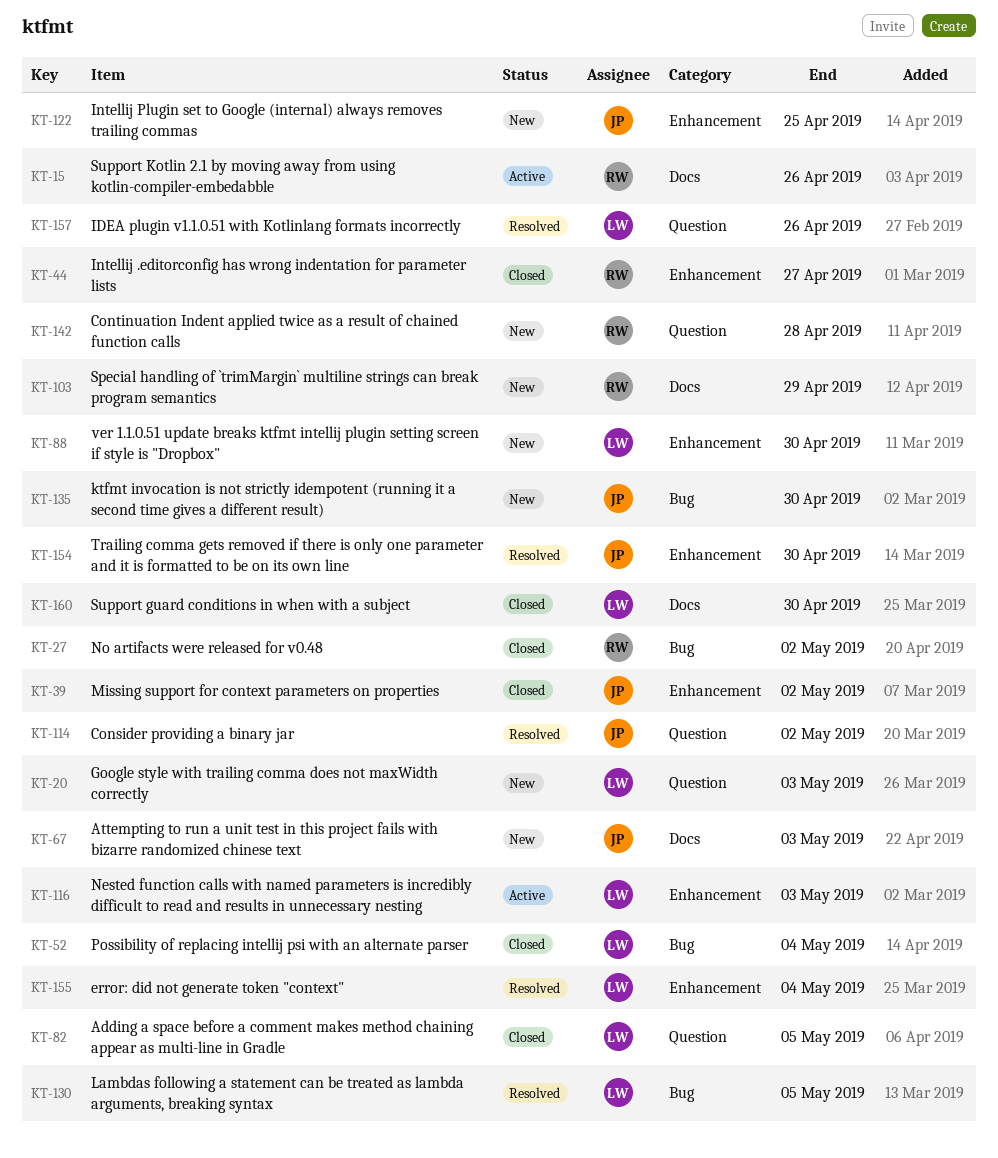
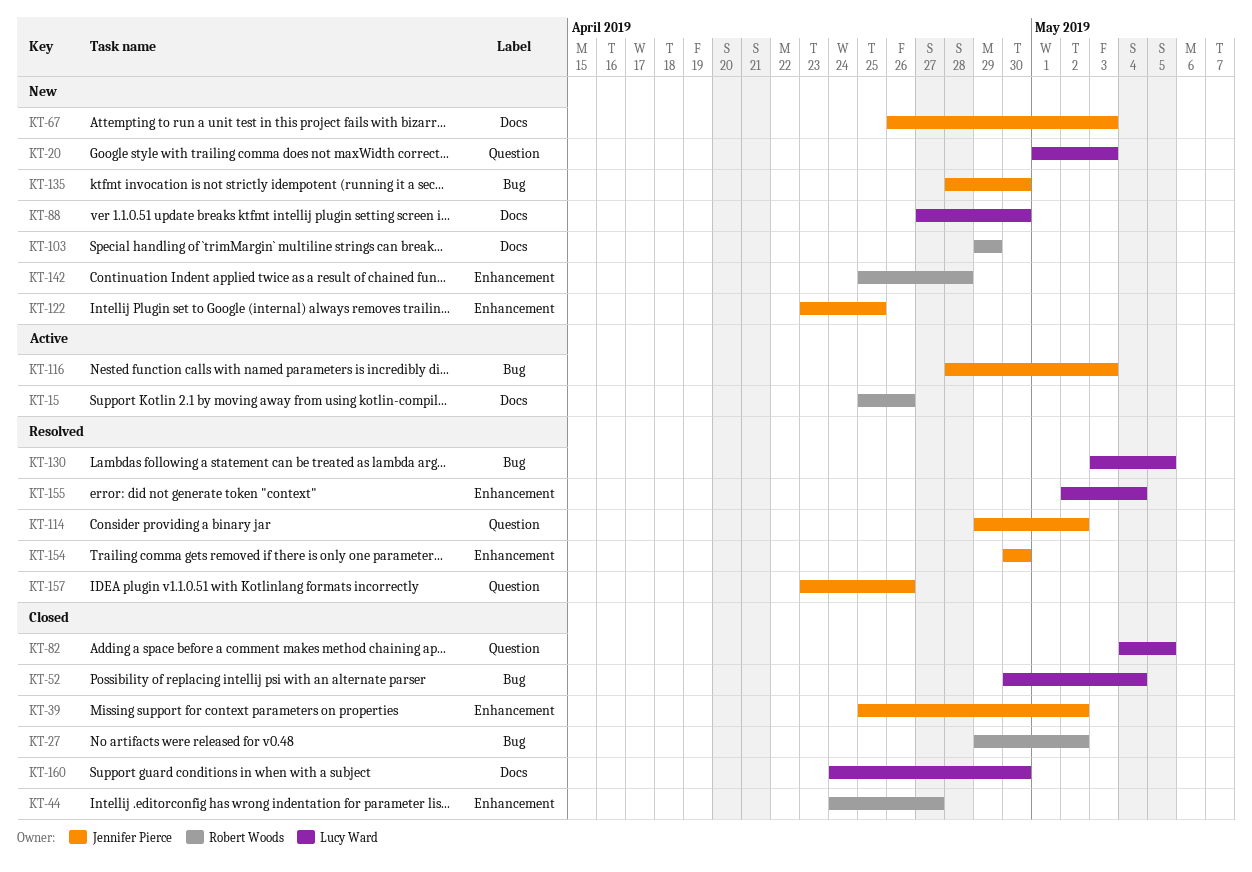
KT-88, label: Enhancement -> Docs
KT-116, owner: Lucy Ward -> Jennifer Pierce
KT-116, label: Enhancement -> Bug
KT-142, label: Question -> Enhancement
KT-157, owner: Lucy Ward -> Jennifer Pierce

